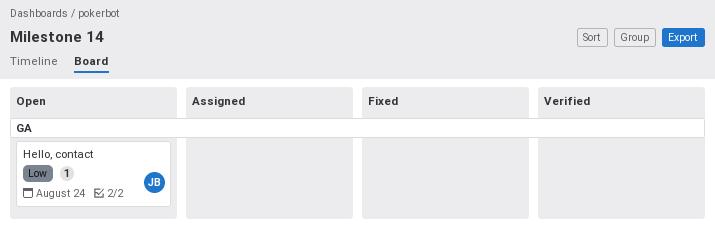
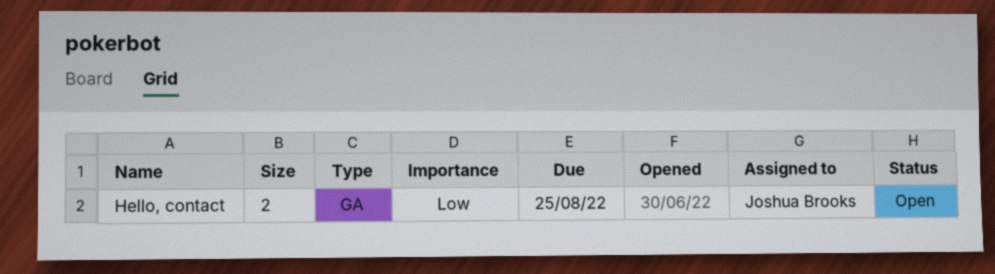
Hello, contact, estimate: 1 -> 2
Hello, contact, due: Aug 24 -> Aug 25

